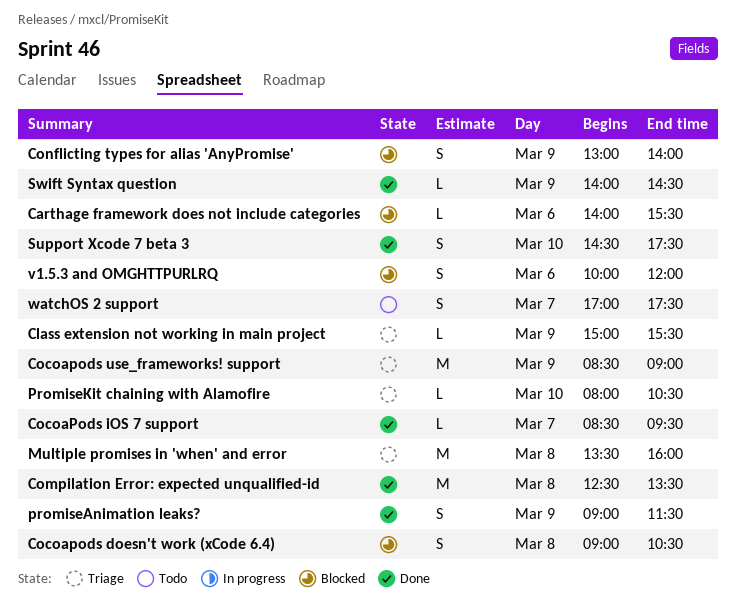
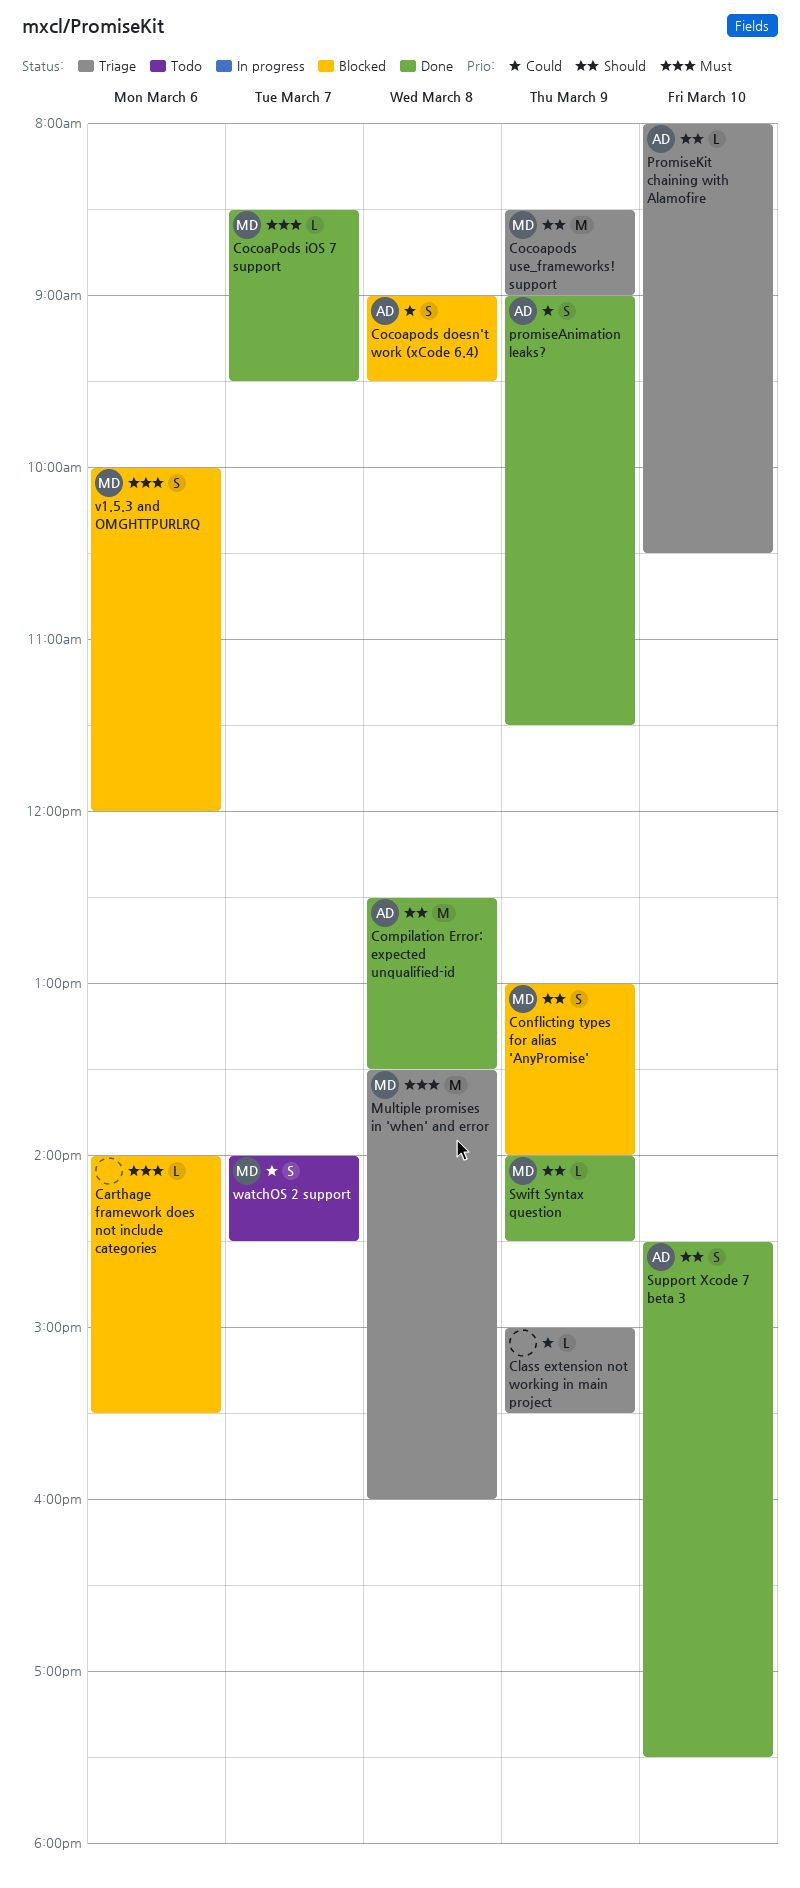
Cocoapods doesn't work (xCode 6.4), ends: 10:30 -> 09:30
watchOS 2 support, begins: 17:00 -> 14:00
watchOS 2 support, ends: 17:30 -> 14:30

